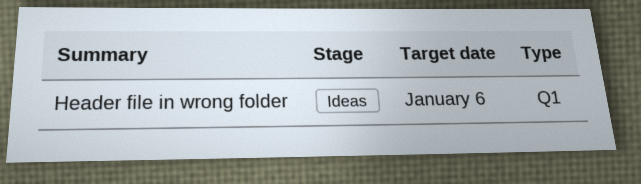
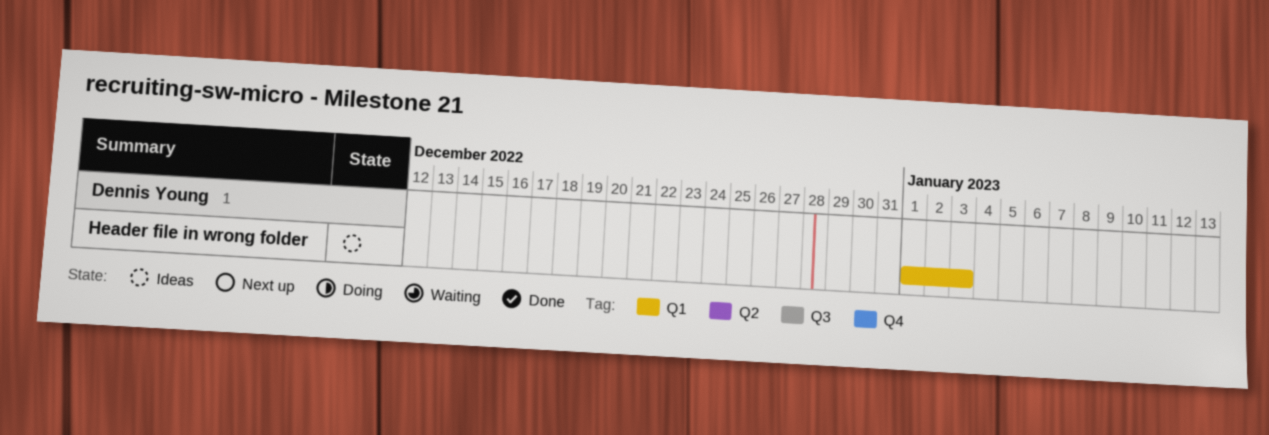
Header file in wrong folder, due: Jan 6 -> Jan 3

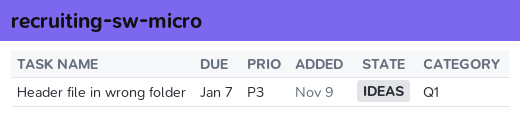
Header file in wrong folder, due: Jan 3 -> Jan 7

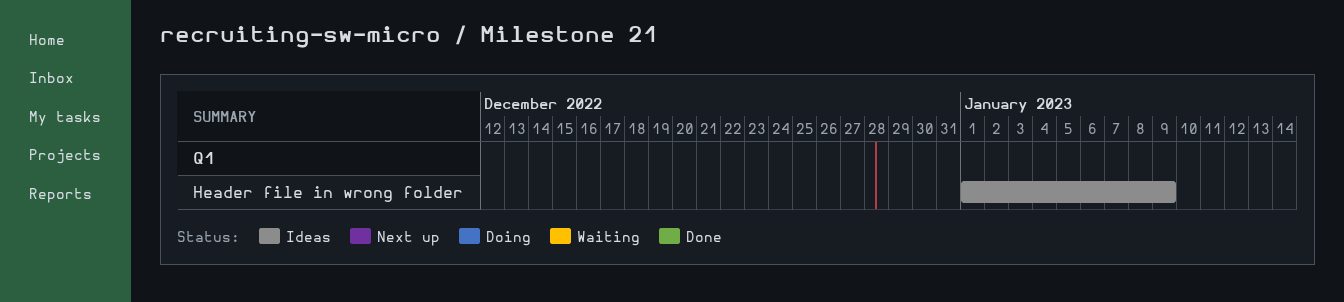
Header file in wrong folder, due: Jan 7 -> Jan 9

